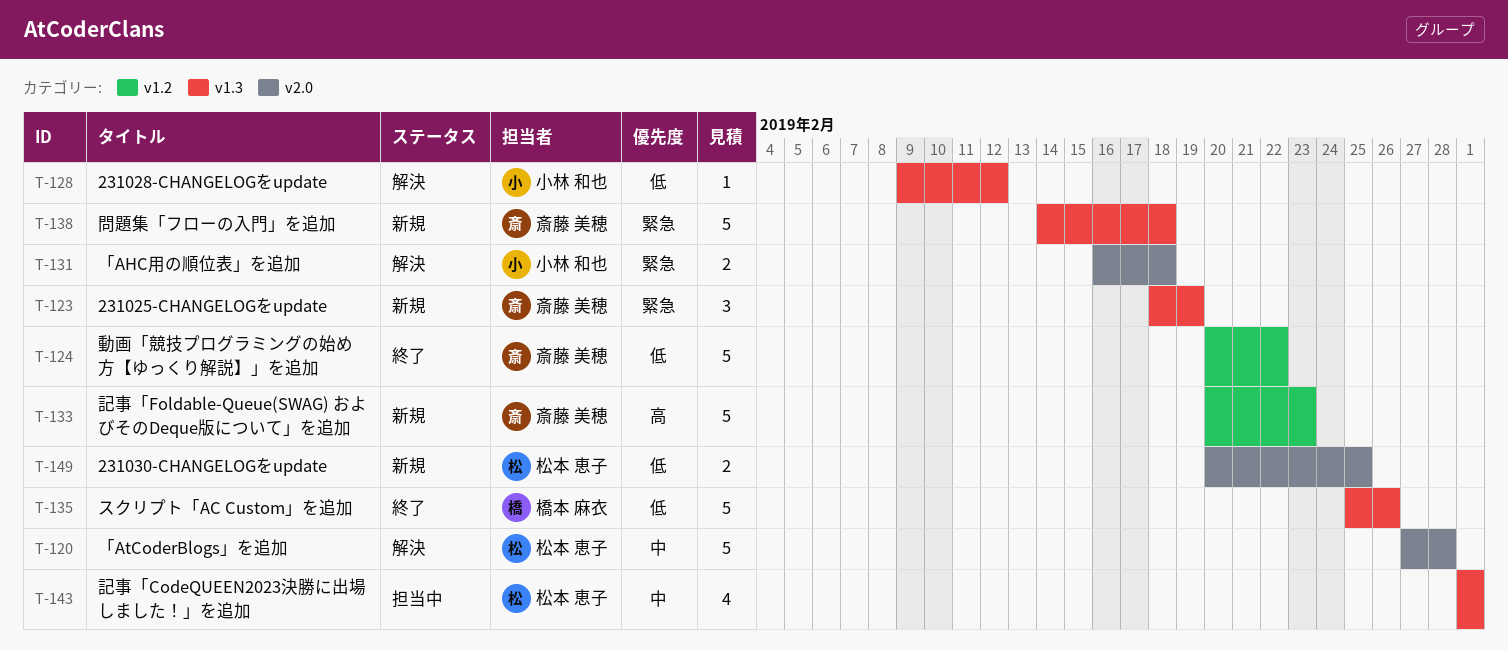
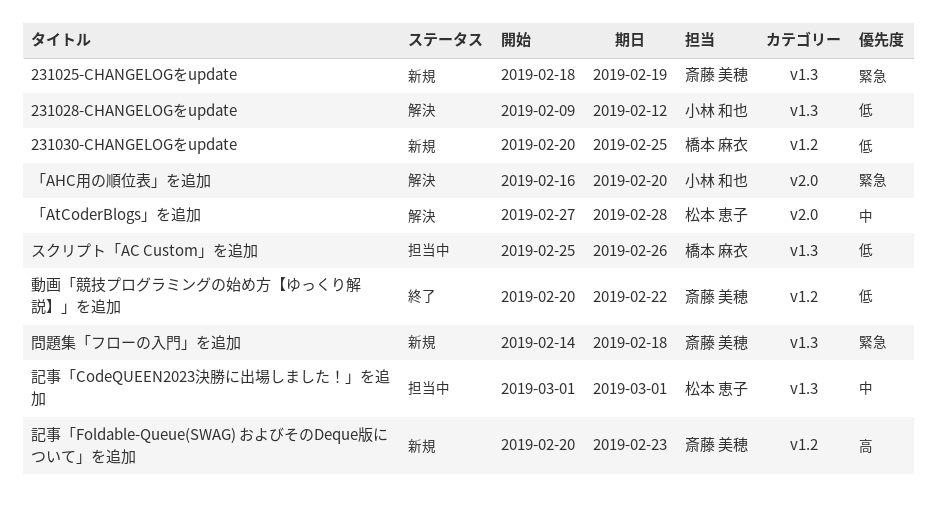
231030-CHANGELOGをupdate, owner: 松本 恵子 -> 橋本 麻衣
231030-CHANGELOGをupdate, label: v2.0 -> v1.2
「AHC用の順位表」を追加, due: Feb 18 -> Feb 20
スクリプト「AC Custom」を追加, status: 終了 -> 担当中

